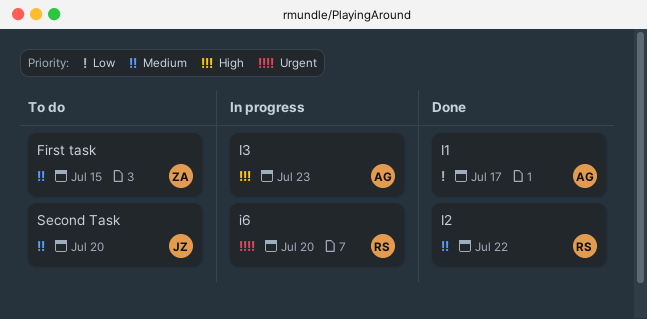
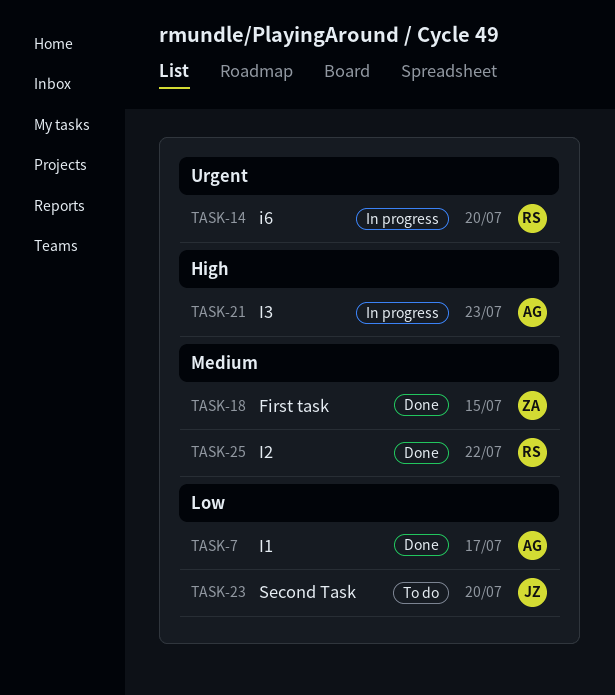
First task, status: To do -> Done
Second Task, priority: Medium -> Low

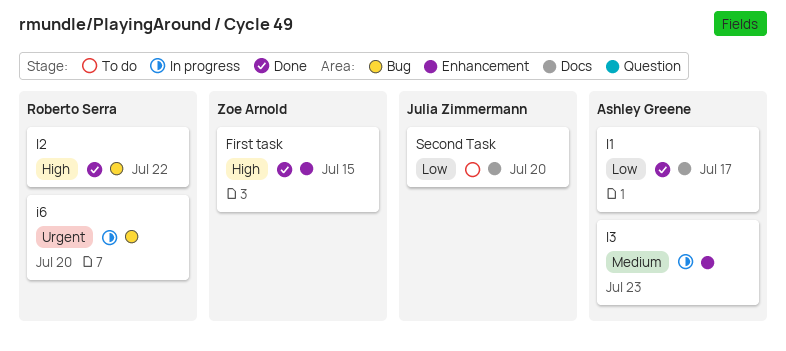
First task, priority: Medium -> High
I2, priority: Medium -> High
I3, priority: High -> Medium

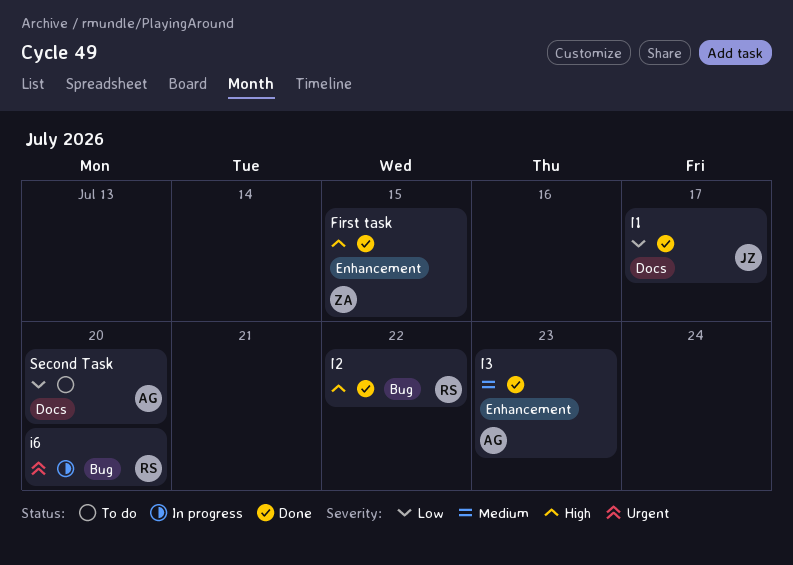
I1, owner: Ashley Greene -> Julia Zimmermann
I3, status: In progress -> Done
Second Task, owner: Julia Zimmermann -> Ashley Greene

